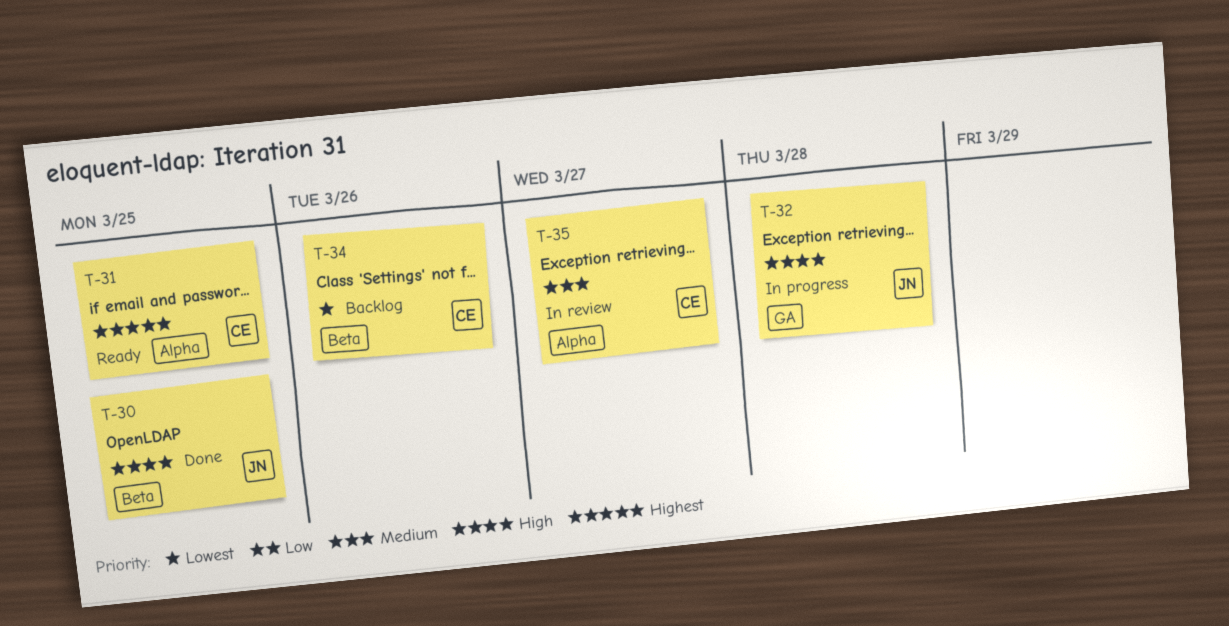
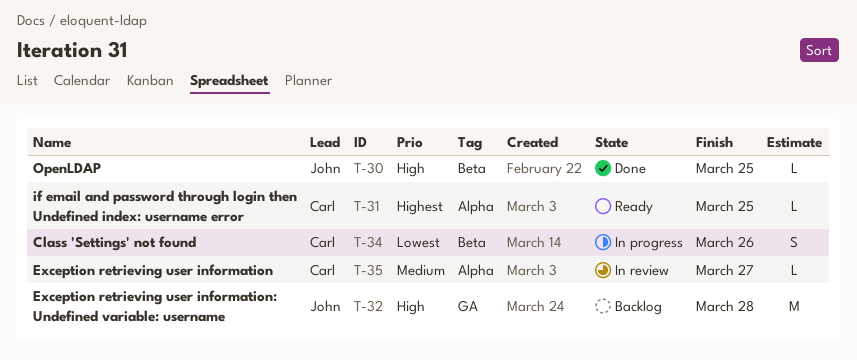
T-32, status: In progress -> Backlog
T-34, status: Backlog -> In progress

